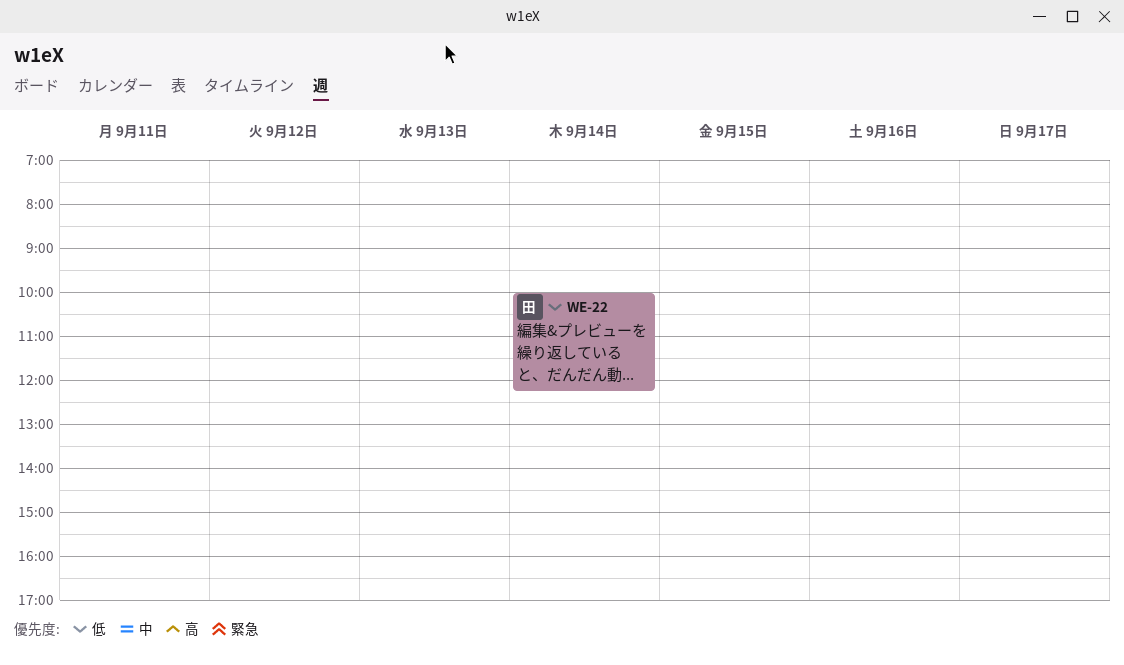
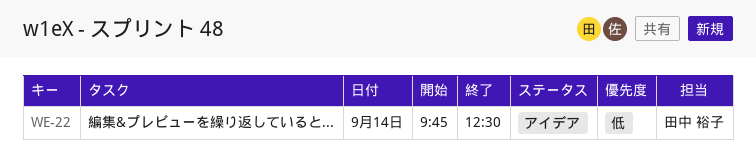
WE-22, begins: 10:00 -> 09:45
WE-22, ends: 12:15 -> 12:30

